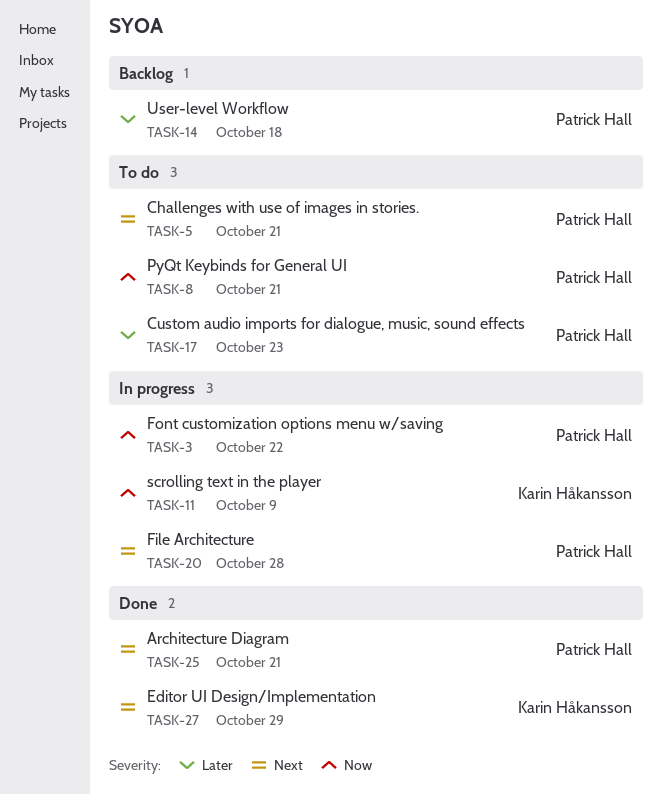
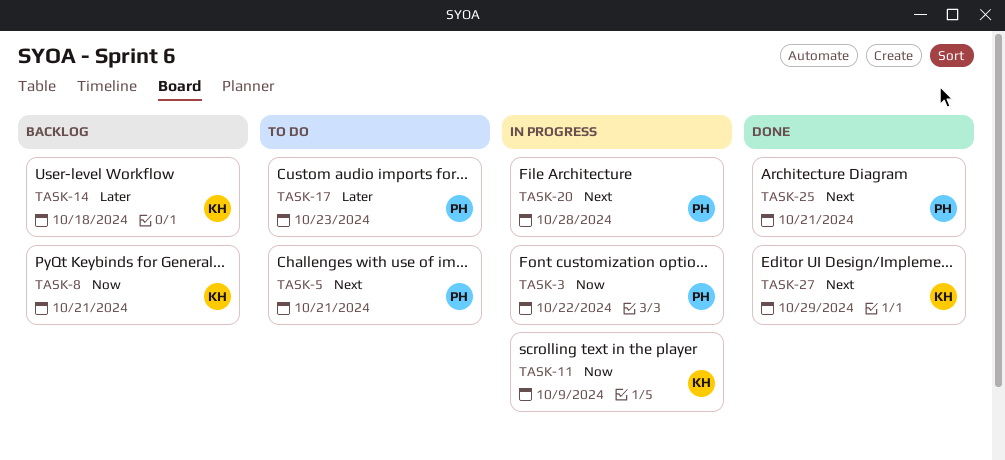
TASK-8, status: To do -> Backlog
TASK-8, owner: Patrick Hall -> Karin Håkansson
TASK-14, owner: Patrick Hall -> Karin Håkansson

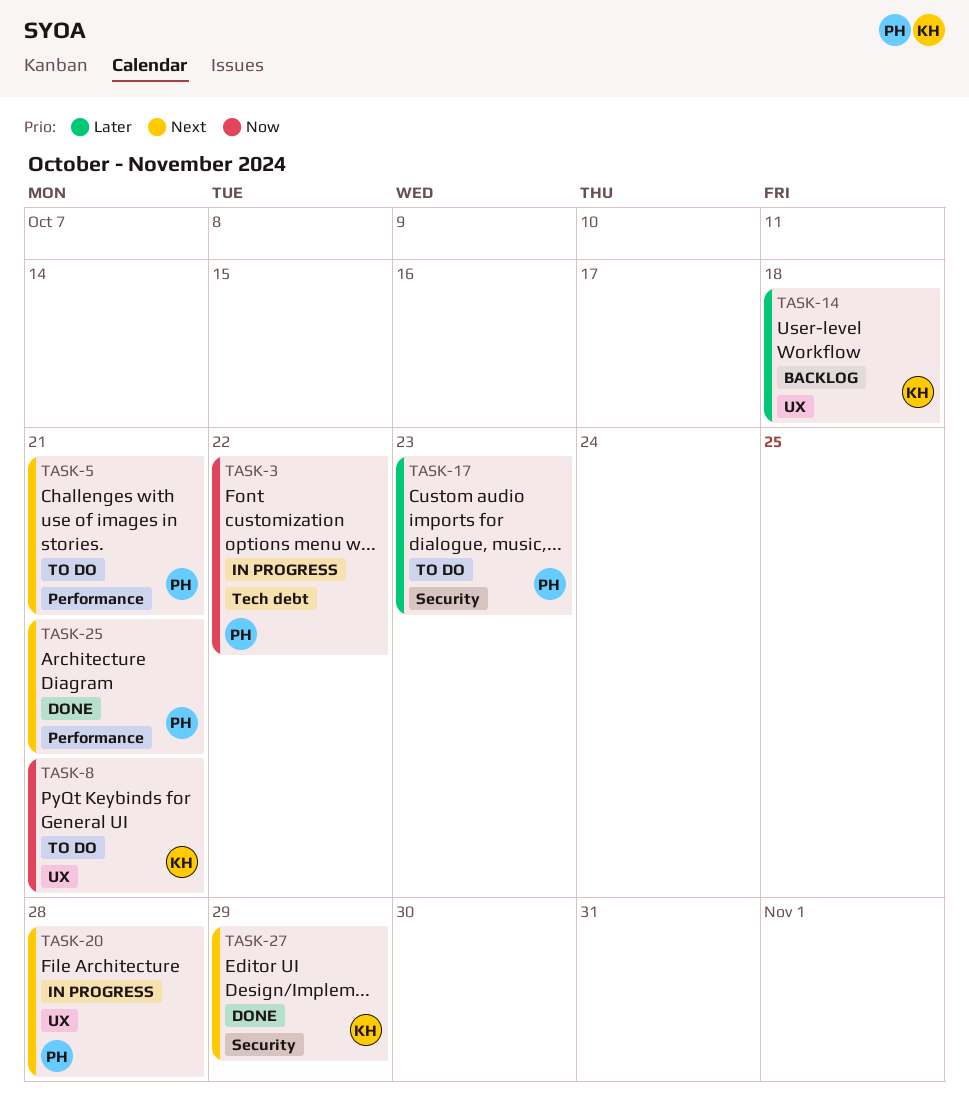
TASK-8, status: Backlog -> To do
TASK-11: present -> none

